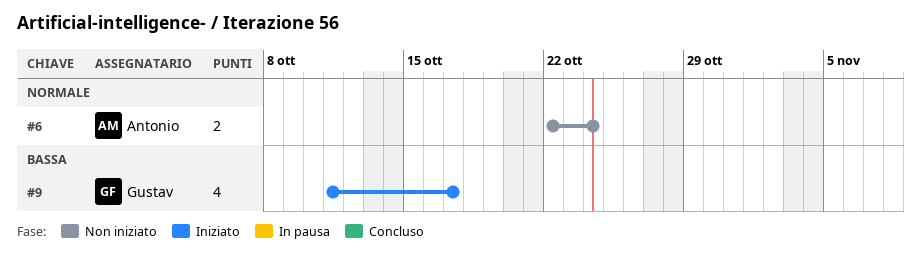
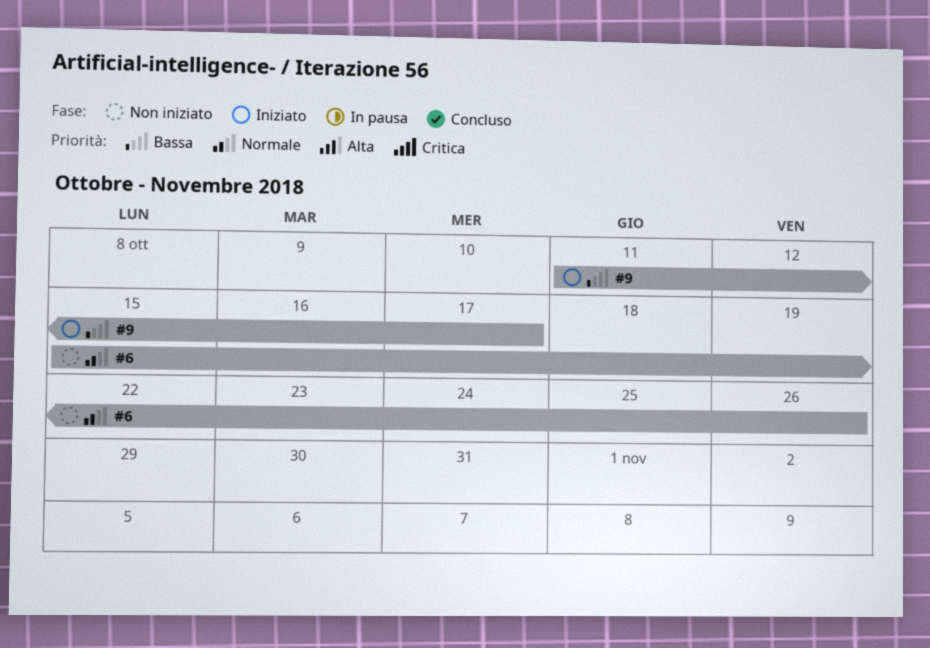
#6, start: Oct 22 -> Oct 15
#6, due: Oct 24 -> Oct 26

